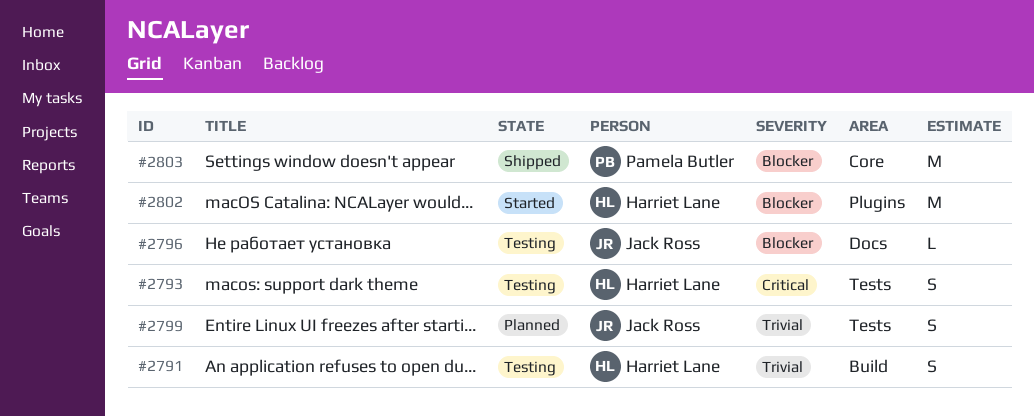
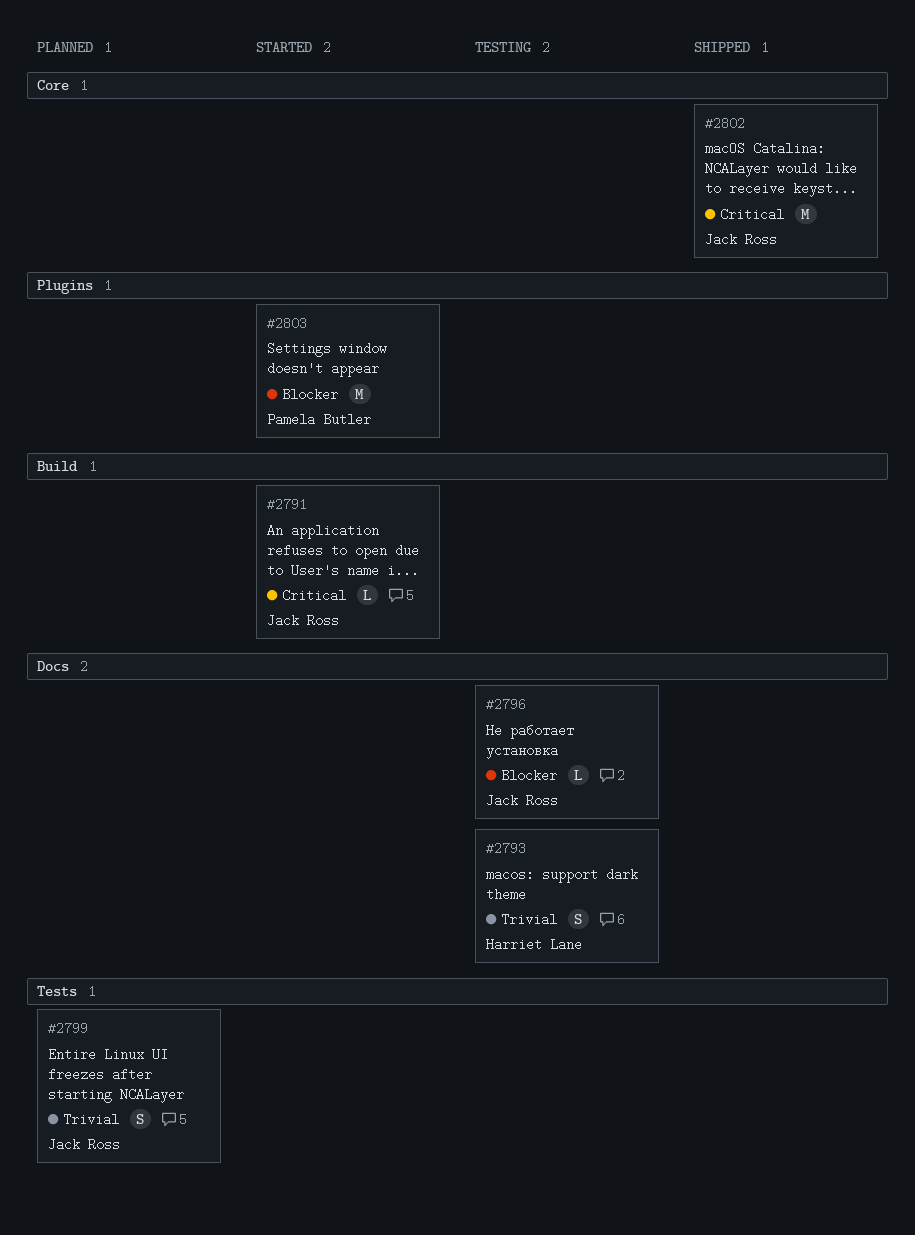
#2791, status: Testing -> Started
#2791, owner: Harriet Lane -> Jack Ross
#2791, priority: Trivial -> Critical
#2791, estimate: S -> L
#2793, priority: Critical -> Trivial
#2793, label: Tests -> Docs
#2802, status: Started -> Shipped
#2802, owner: Harriet Lane -> Jack Ross
#2802, priority: Blocker -> Critical
#2802, label: Plugins -> Core
#2803, status: Shipped -> Started
#2803, label: Core -> Plugins

